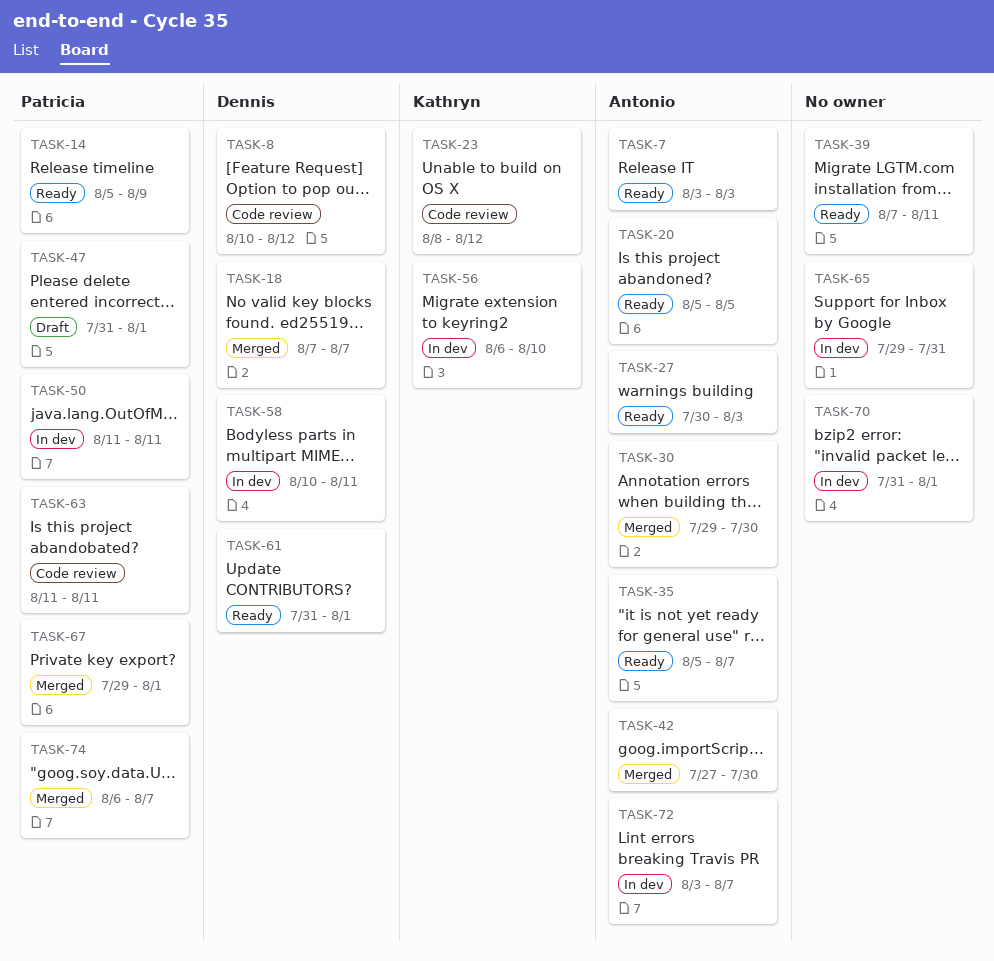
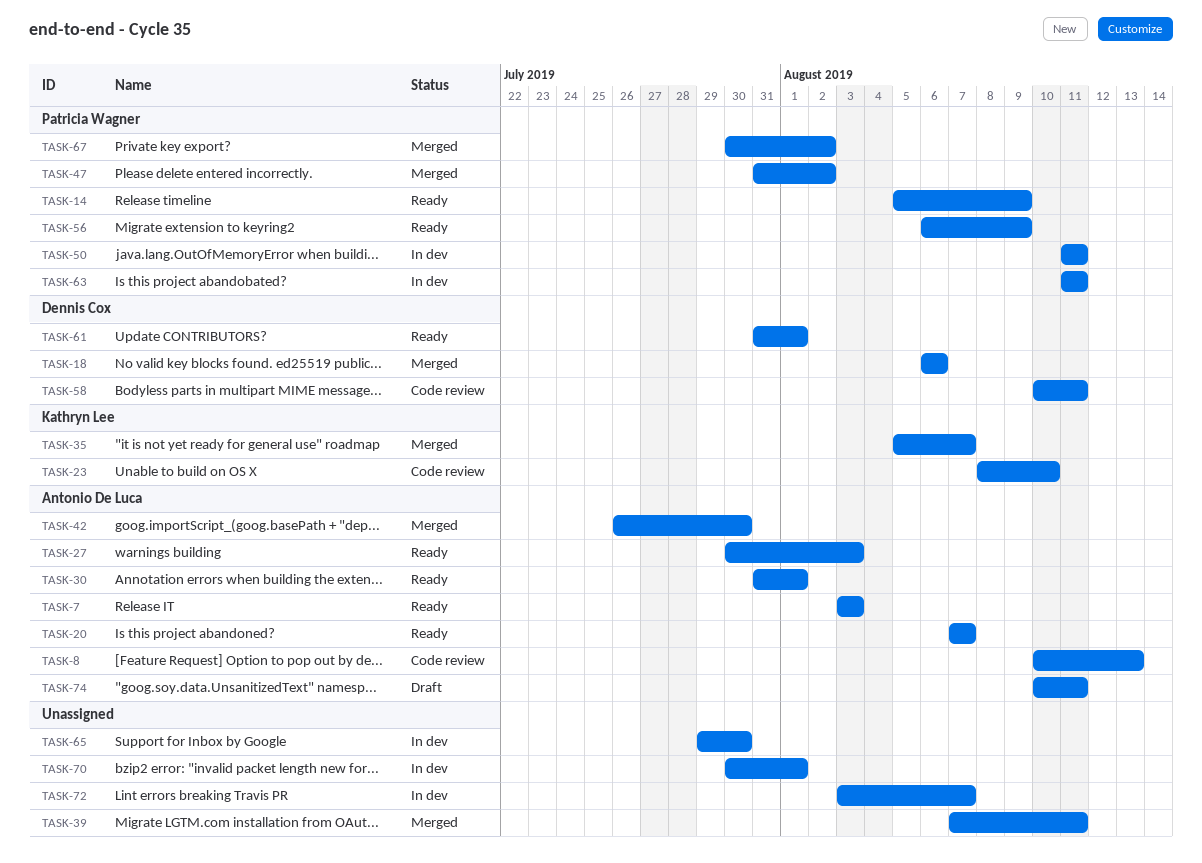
TASK-8, owner: Dennis Cox -> Antonio De Luca
TASK-8, due: Aug 12 -> Aug 13
TASK-18, start: Aug 7 -> Aug 6
TASK-18, due: Aug 7 -> Aug 6
TASK-20, start: Aug 5 -> Aug 7
TASK-20, due: Aug 5 -> Aug 7
TASK-23, due: Aug 12 -> Aug 10
TASK-30, status: Merged -> Ready
TASK-30, start: Jul 29 -> Jul 31
TASK-30, due: Jul 30 -> Aug 1
TASK-35, status: Ready -> Merged
TASK-35, owner: Antonio De Luca -> Kathryn Lee
TASK-39, status: Ready -> Merged
TASK-42, start: Jul 27 -> Jul 26
TASK-47, status: Draft -> Merged
TASK-47, due: Aug 1 -> Aug 2
TASK-56, status: In dev -> Ready
TASK-56, owner: Kathryn Lee -> Patricia Wagner
TASK-56, due: Aug 10 -> Aug 9
TASK-58, status: In dev -> Code review
TASK-63, status: Code review -> In dev
TASK-65, due: Jul 31 -> Jul 30
TASK-67, start: Jul 29 -> Jul 30
TASK-67, due: Aug 1 -> Aug 2
TASK-70, start: Jul 31 -> Jul 30
TASK-72, owner: Antonio De Luca -> none
TASK-74, status: Merged -> Draft
TASK-74, owner: Patricia Wagner -> Antonio De Luca
TASK-74, start: Aug 6 -> Aug 10
TASK-74, due: Aug 7 -> Aug 11

